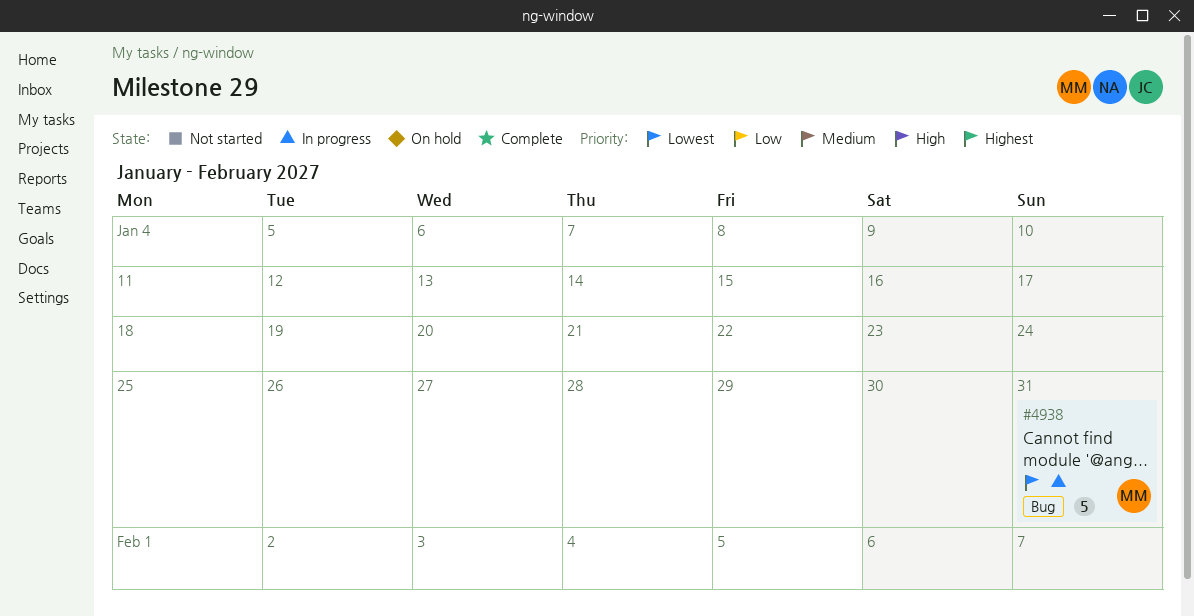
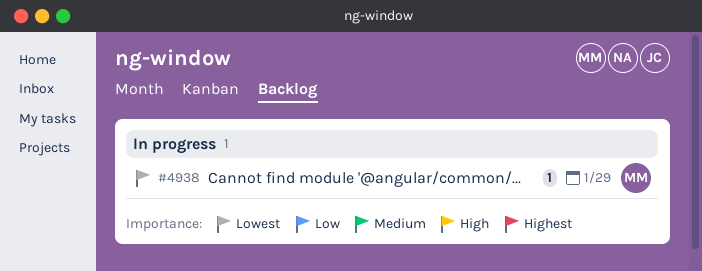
#4938, estimate: 5 -> 1
#4938, due: Jan 31 -> Jan 29

